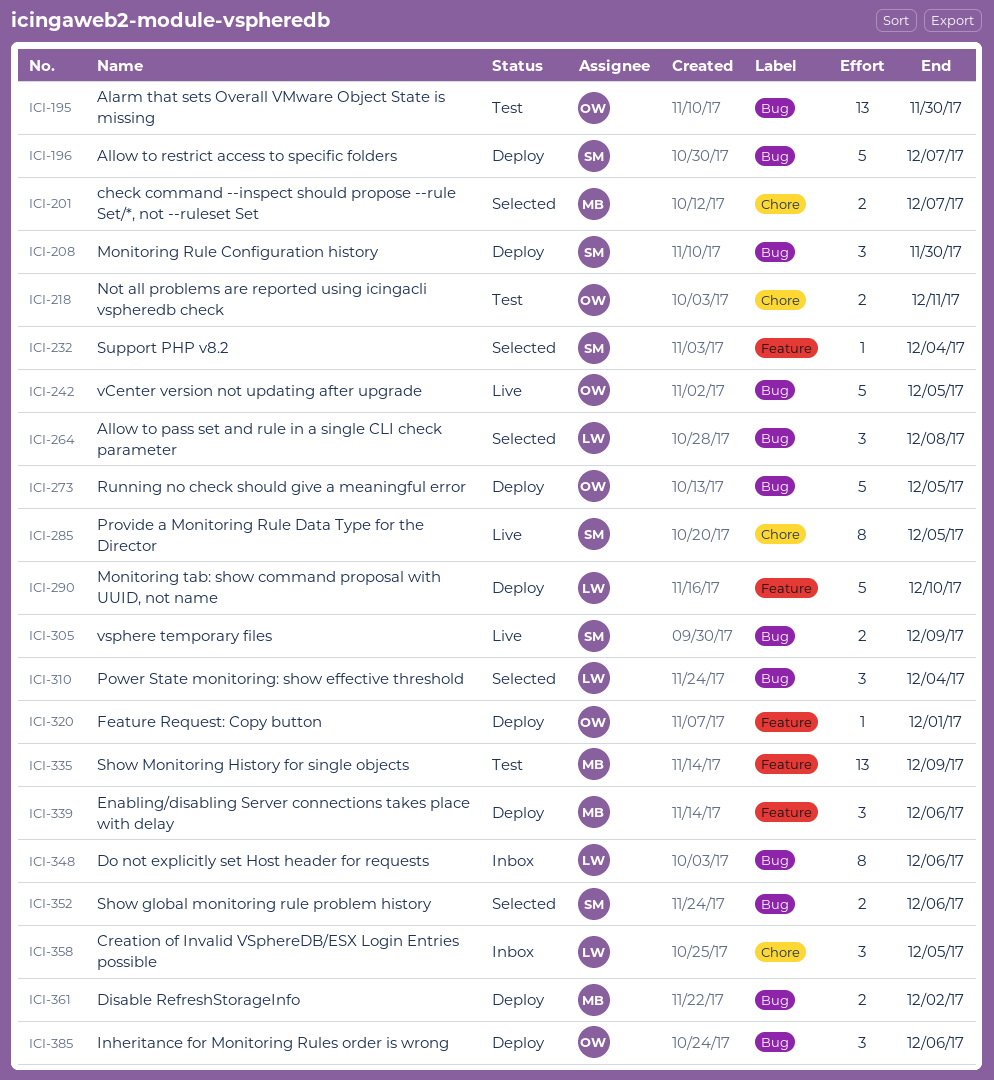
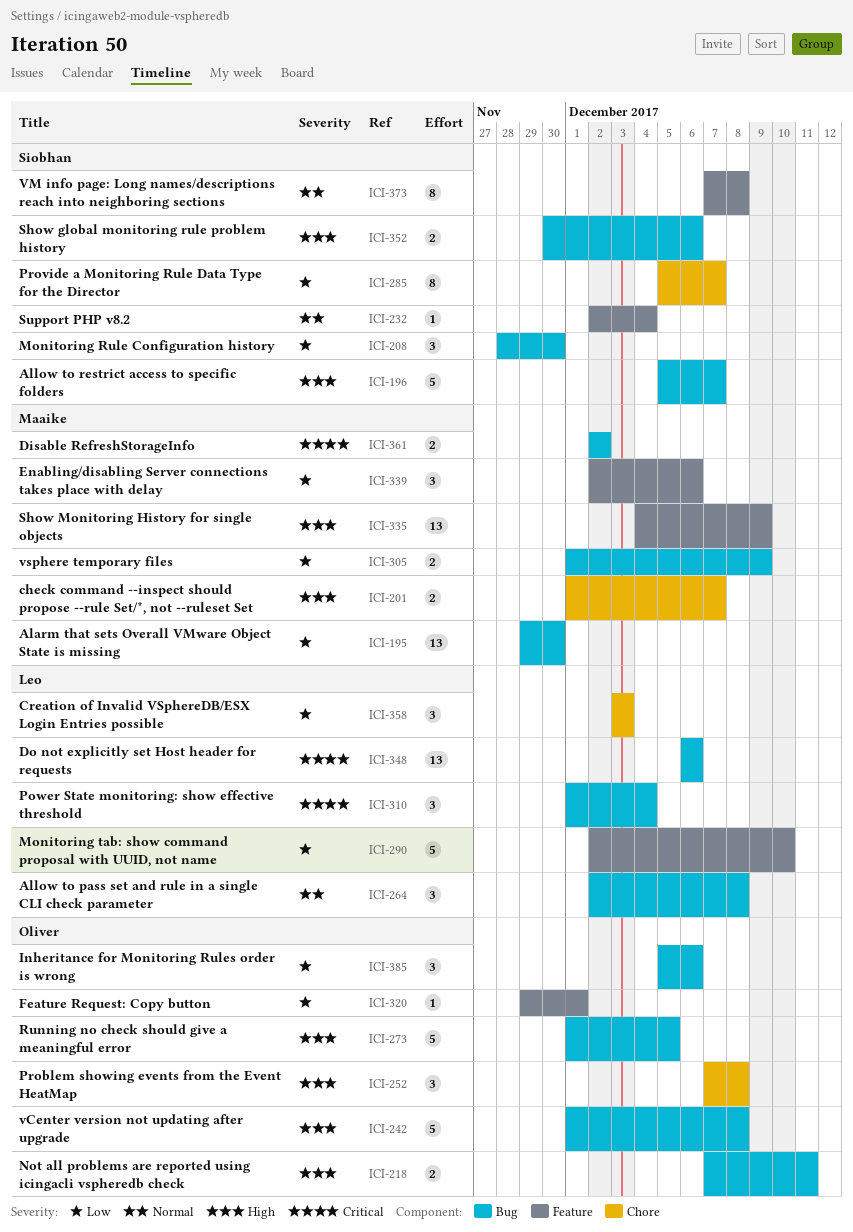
ICI-195, owner: Oliver -> Maaike
ICI-218, label: Chore -> Bug
ICI-242, due: Dec 5 -> Dec 8
ICI-252: none -> present
ICI-285, due: Dec 5 -> Dec 7
ICI-305, owner: Siobhan -> Maaike
ICI-348, estimate: 8 -> 13
ICI-358, due: Dec 5 -> Dec 3
ICI-373: none -> present

